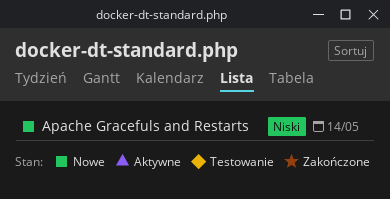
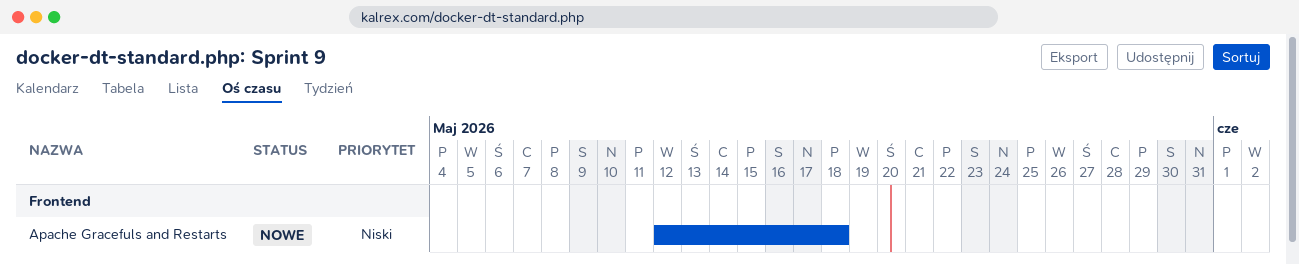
Apache Gracefuls and Restarts, due: May 14 -> May 18

